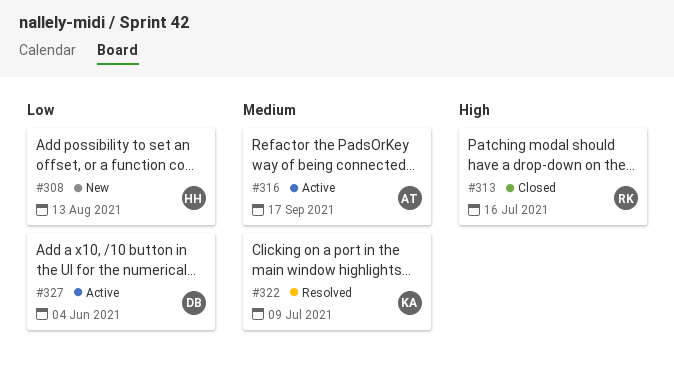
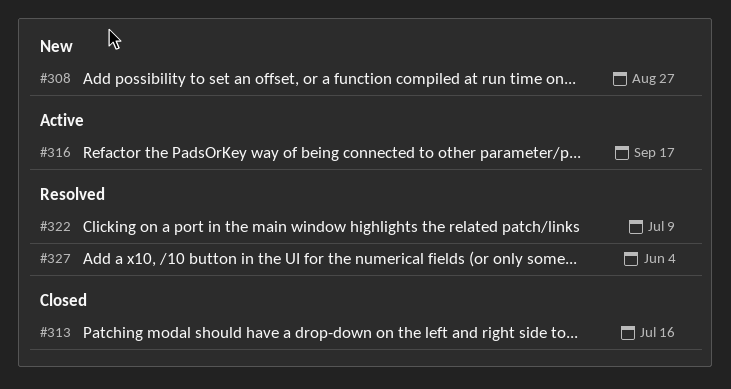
#308, due: Aug 13 -> Aug 27
#327, status: Active -> Resolved

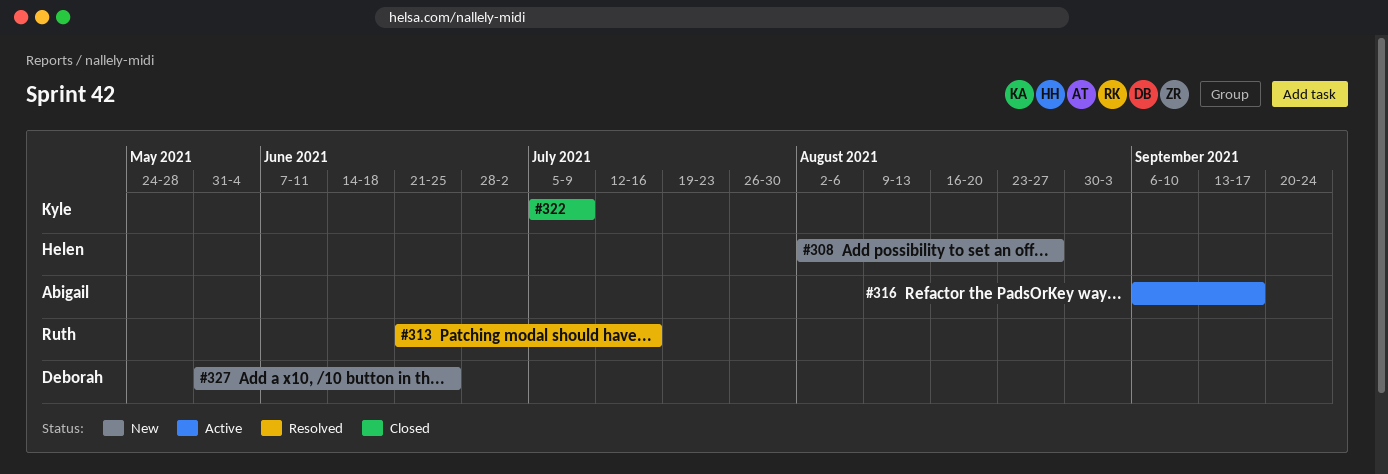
#313, status: Closed -> Resolved
#322, status: Resolved -> Closed
#327, status: Resolved -> New
#327, due: Jun 4 -> Jun 25

